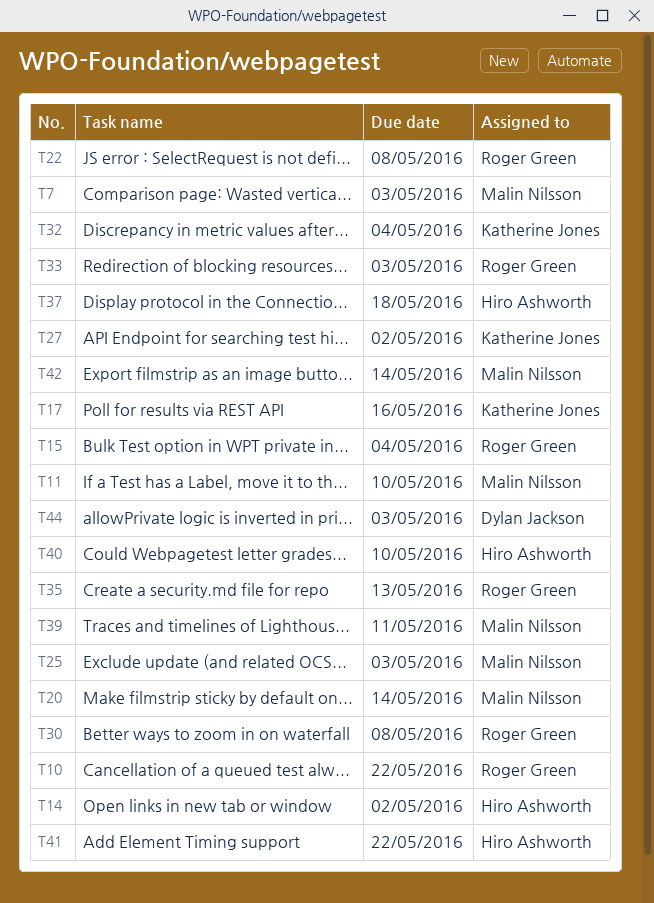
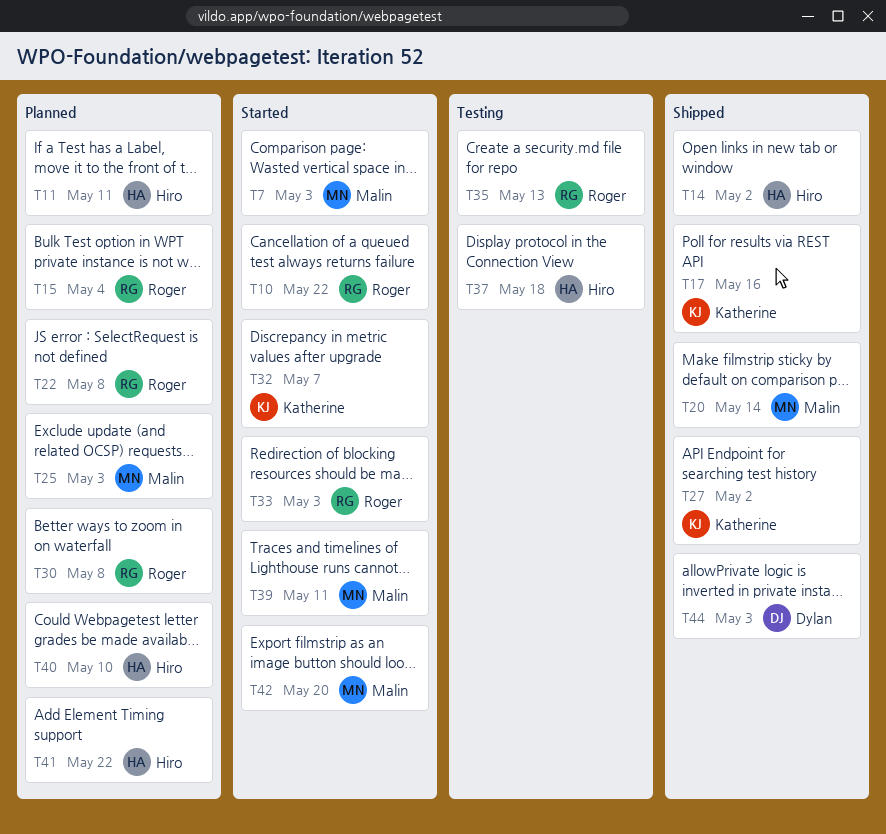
T11, owner: Malin Nilsson -> Hiro Ashworth
T11, due: May 10 -> May 11
T32, due: May 4 -> May 7
T42, due: May 14 -> May 20

